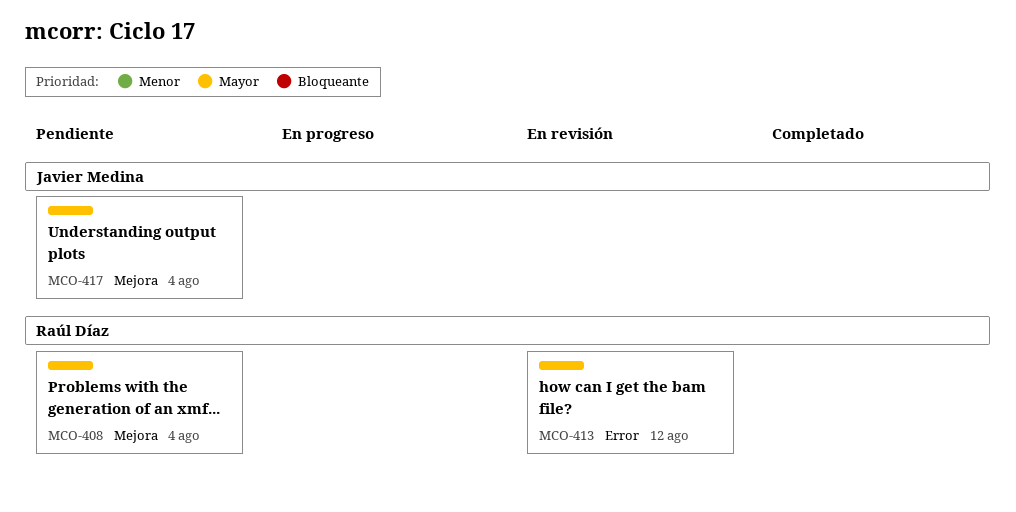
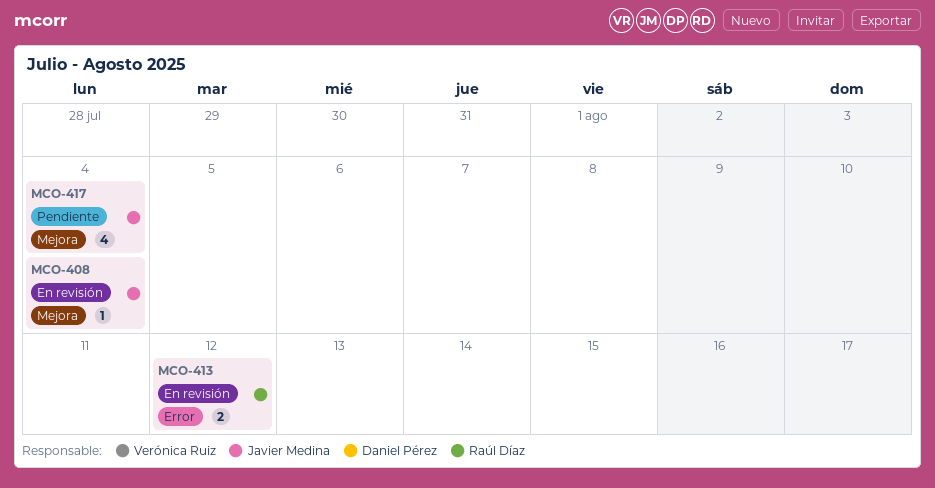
MCO-408, status: Pendiente -> En revisión
MCO-408, owner: Raúl Díaz -> Javier Medina

